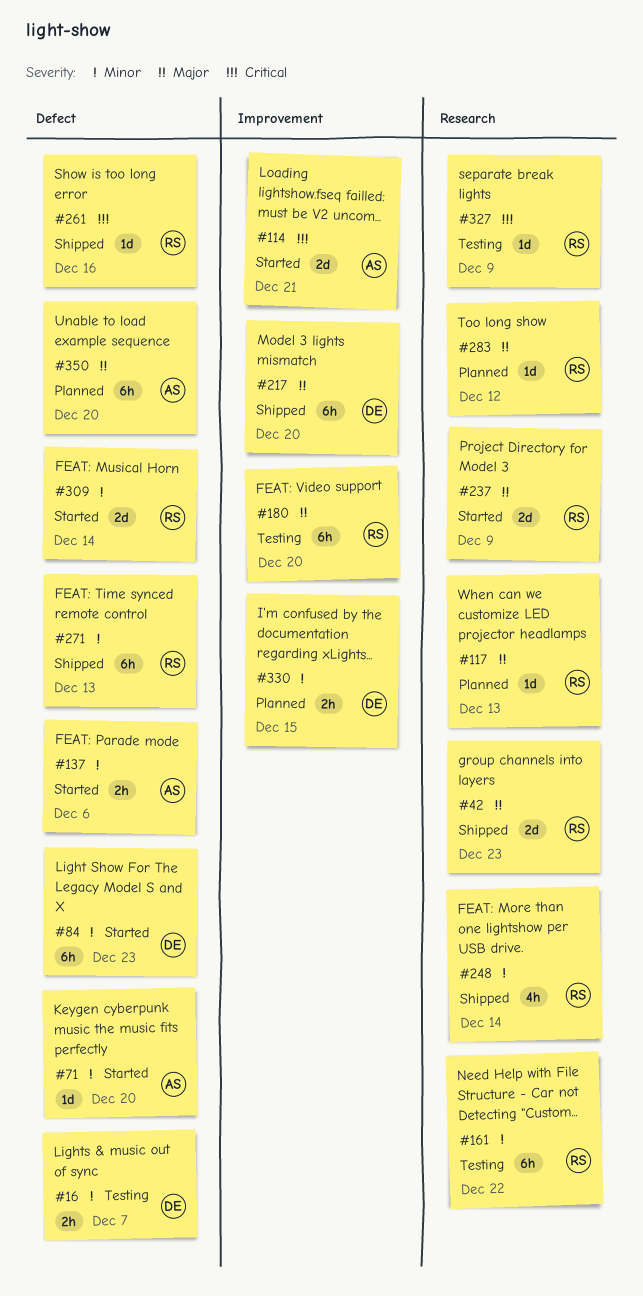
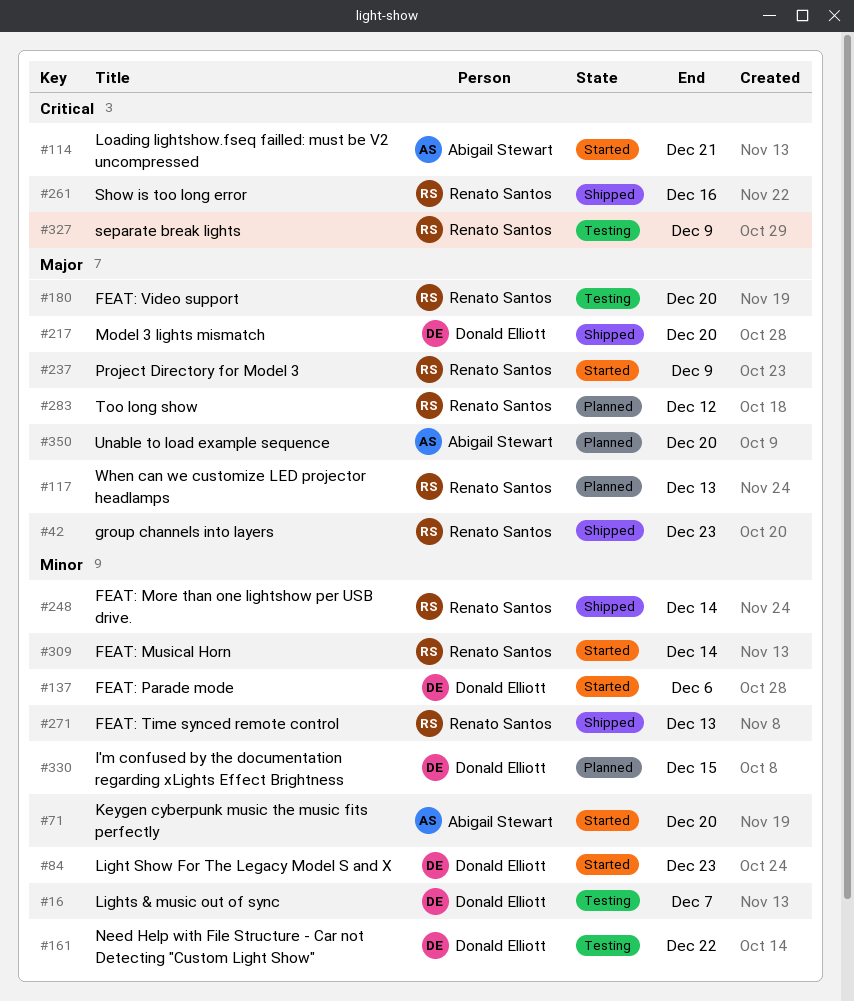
#137, owner: Abigail Stewart -> Donald Elliott
#161, owner: Renato Santos -> Donald Elliott

